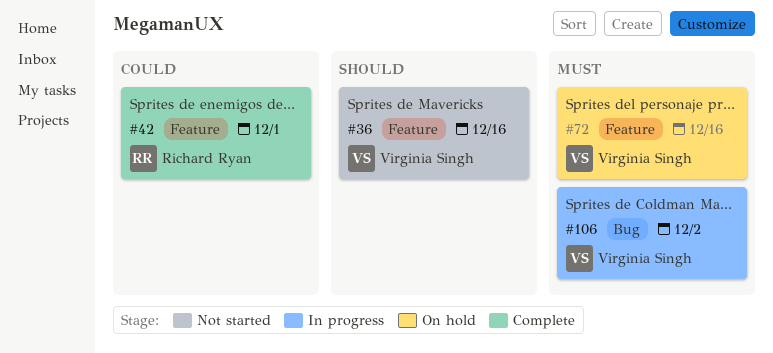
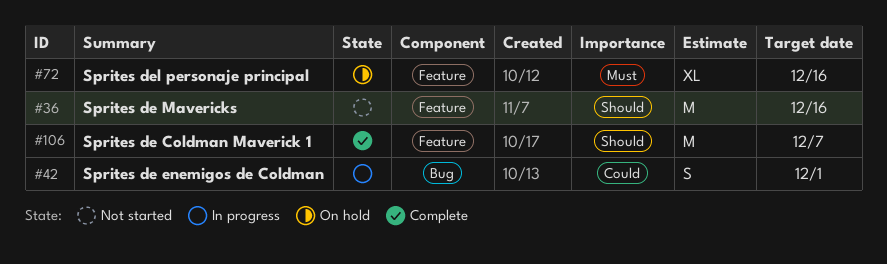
#42, status: Complete -> In progress
#42, label: Feature -> Bug
#106, status: In progress -> Complete
#106, priority: Must -> Should
#106, label: Bug -> Feature
#106, due: Dec 2 -> Dec 7

